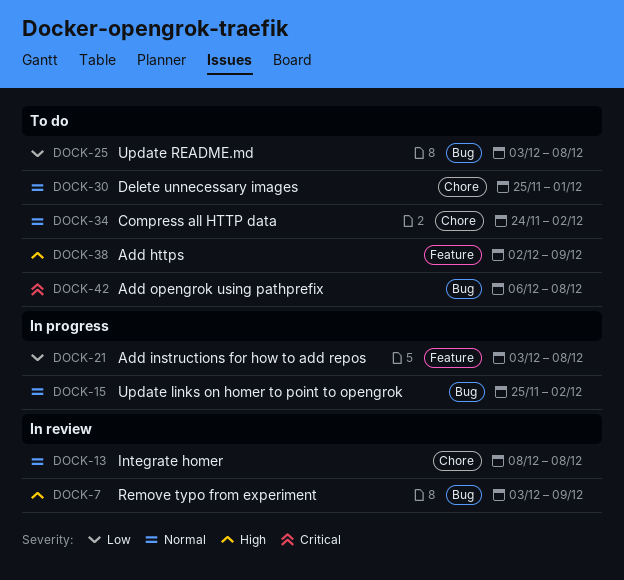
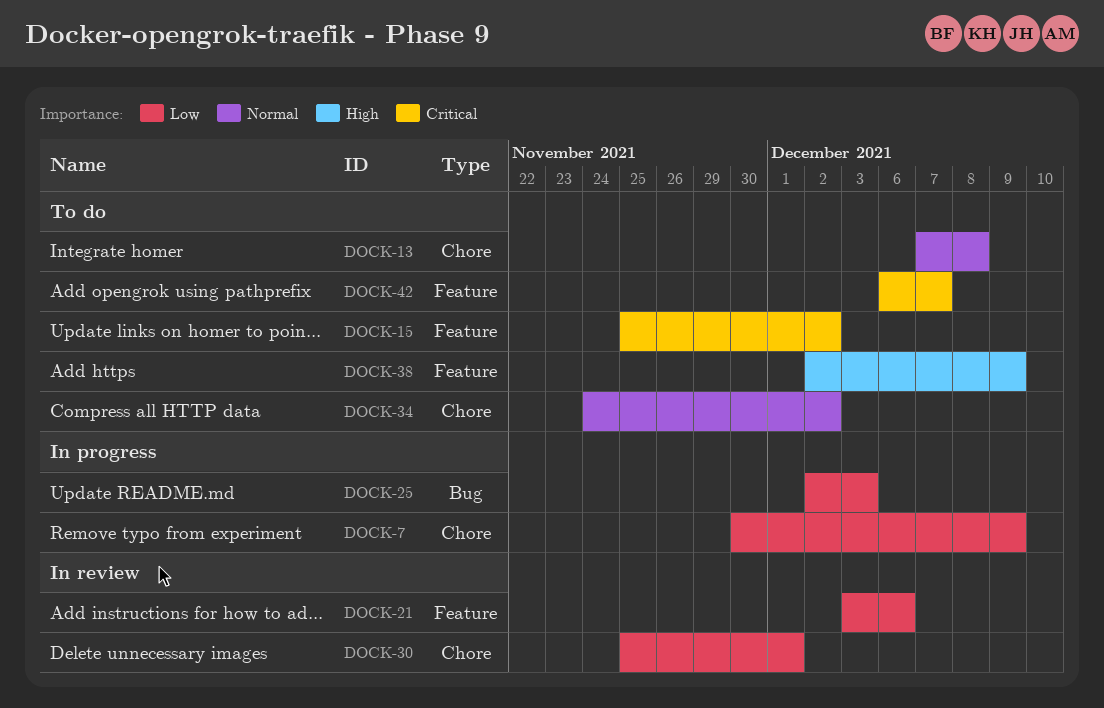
DOCK-7, status: In review -> In progress
DOCK-7, priority: High -> Low
DOCK-7, label: Bug -> Chore
DOCK-7, start: Dec 3 -> Nov 30
DOCK-13, status: In review -> To do
DOCK-13, start: Dec 8 -> Dec 7
DOCK-15, status: In progress -> To do
DOCK-15, priority: Normal -> Critical
DOCK-15, label: Bug -> Feature
DOCK-21, status: In progress -> In review
DOCK-21, due: Dec 8 -> Dec 6
DOCK-25, status: To do -> In progress
DOCK-25, start: Dec 3 -> Dec 2
DOCK-25, due: Dec 8 -> Dec 3
DOCK-30, status: To do -> In review
DOCK-30, priority: Normal -> Low
DOCK-42, label: Bug -> Feature
DOCK-42, due: Dec 8 -> Dec 7

